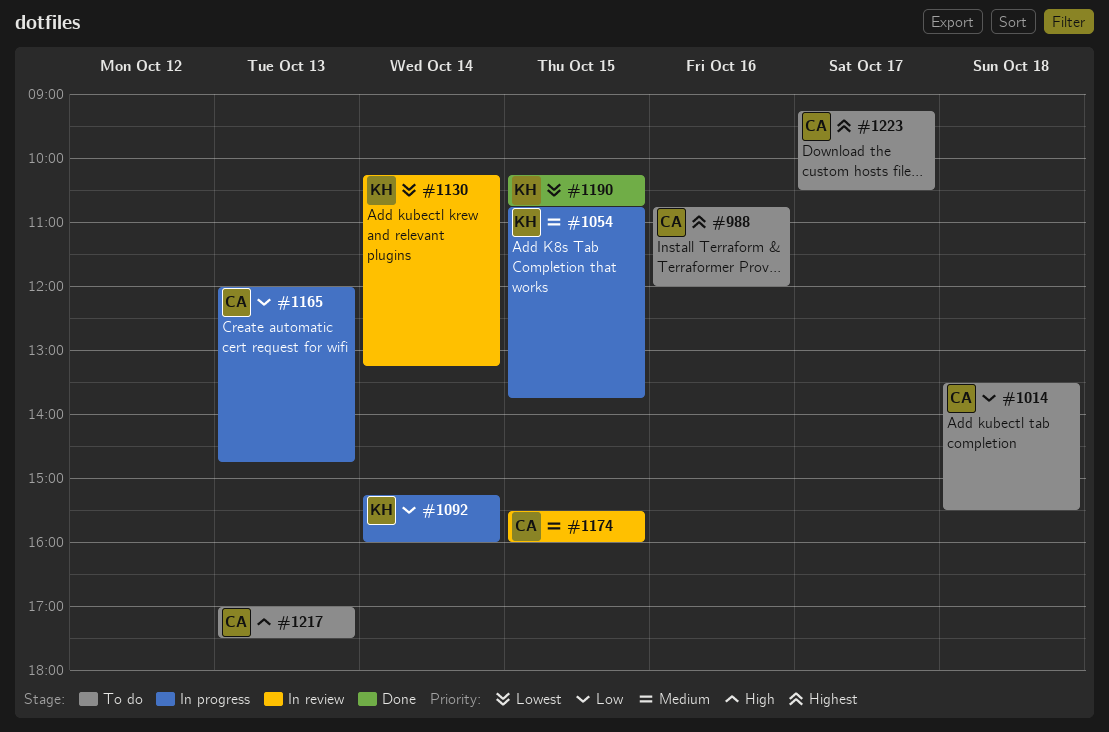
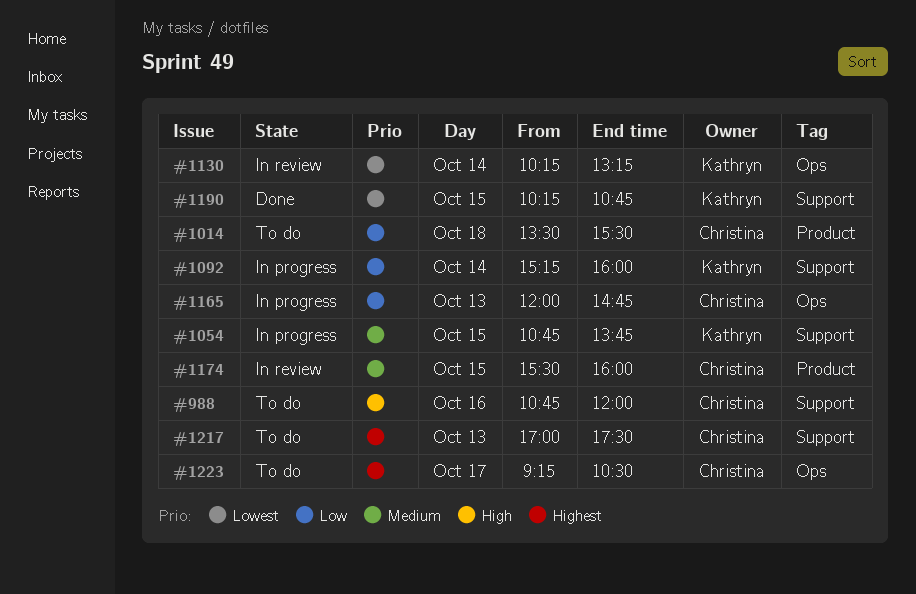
#988, priority: Highest -> High
#1217, priority: High -> Highest

